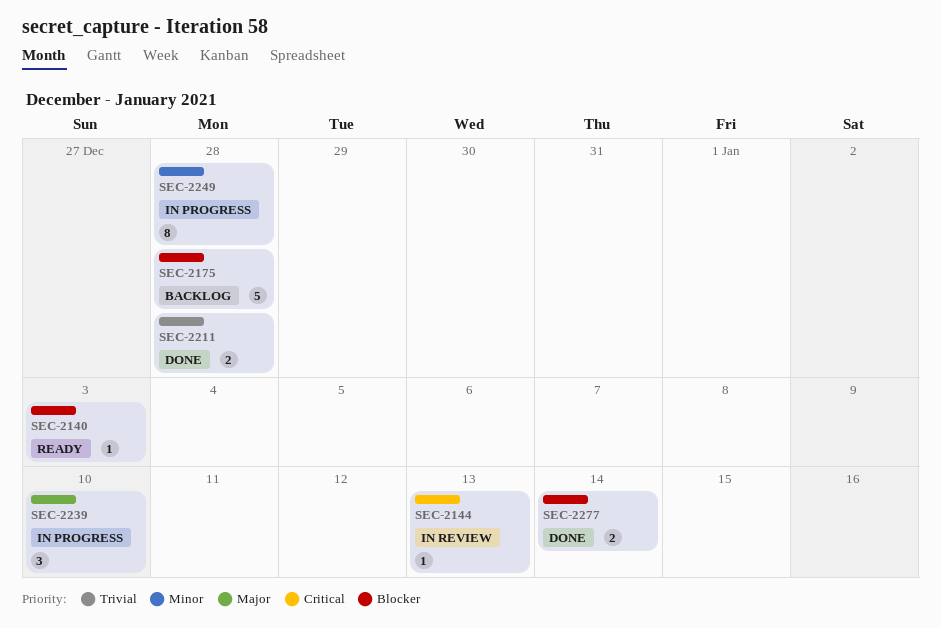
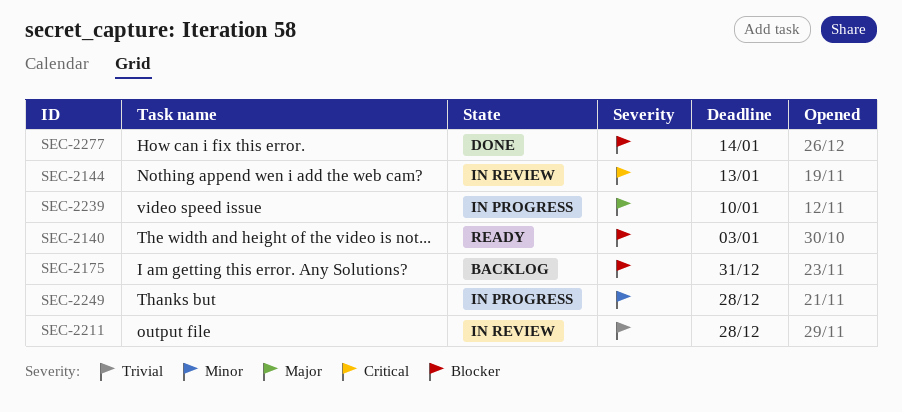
SEC-2175, due: Dec 28 -> Dec 31
SEC-2211, status: Done -> In review

